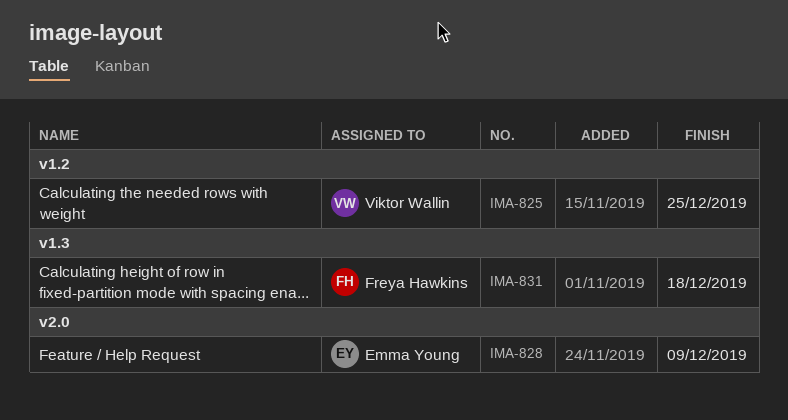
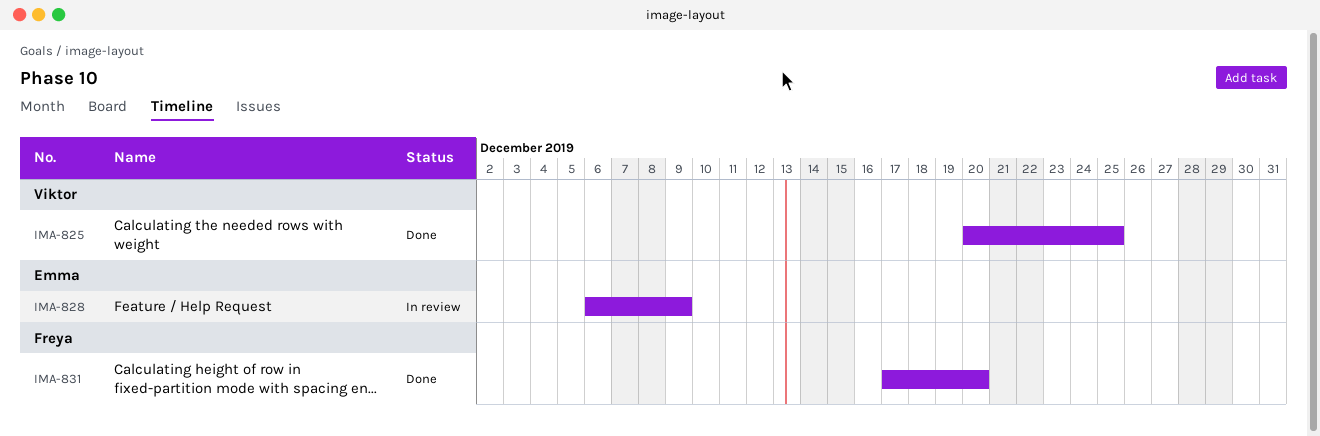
IMA-831, due: Dec 18 -> Dec 20

